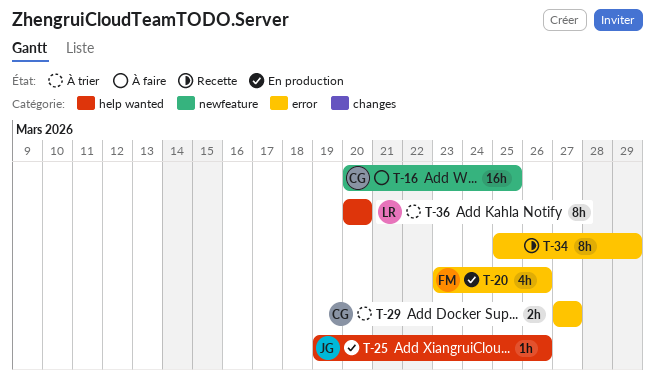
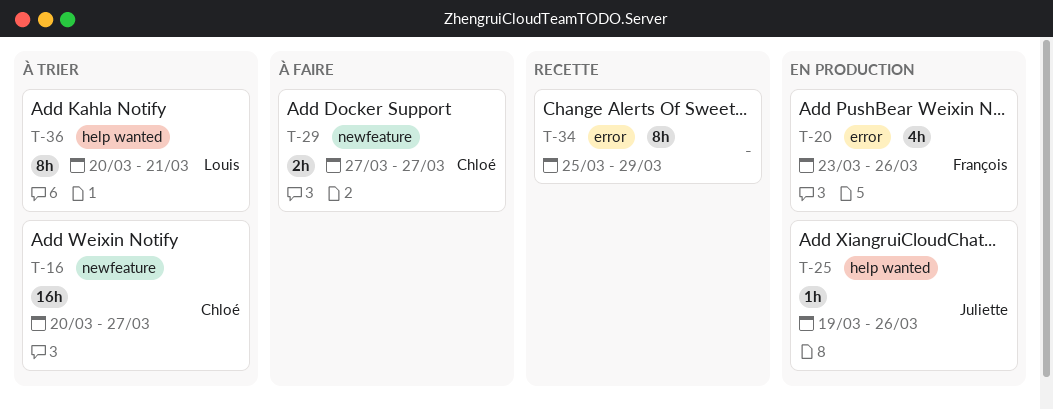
T-16, status: À faire -> À trier
T-16, due: Mar 25 -> Mar 27
T-29, status: À trier -> À faire
T-29, label: error -> newfeature
T-36, due: Mar 20 -> Mar 21

